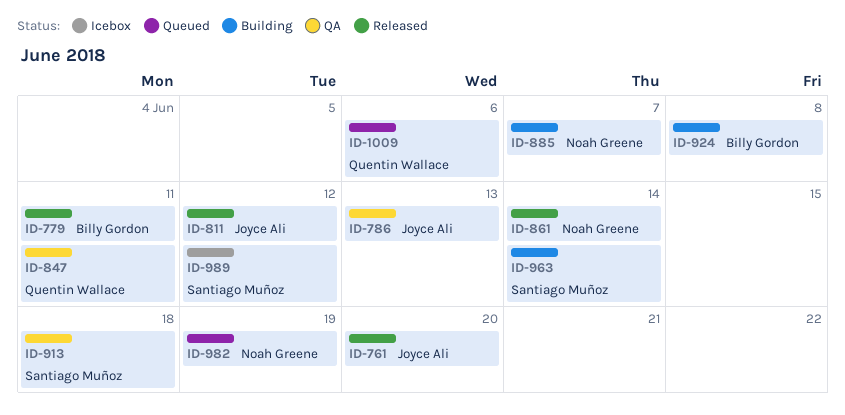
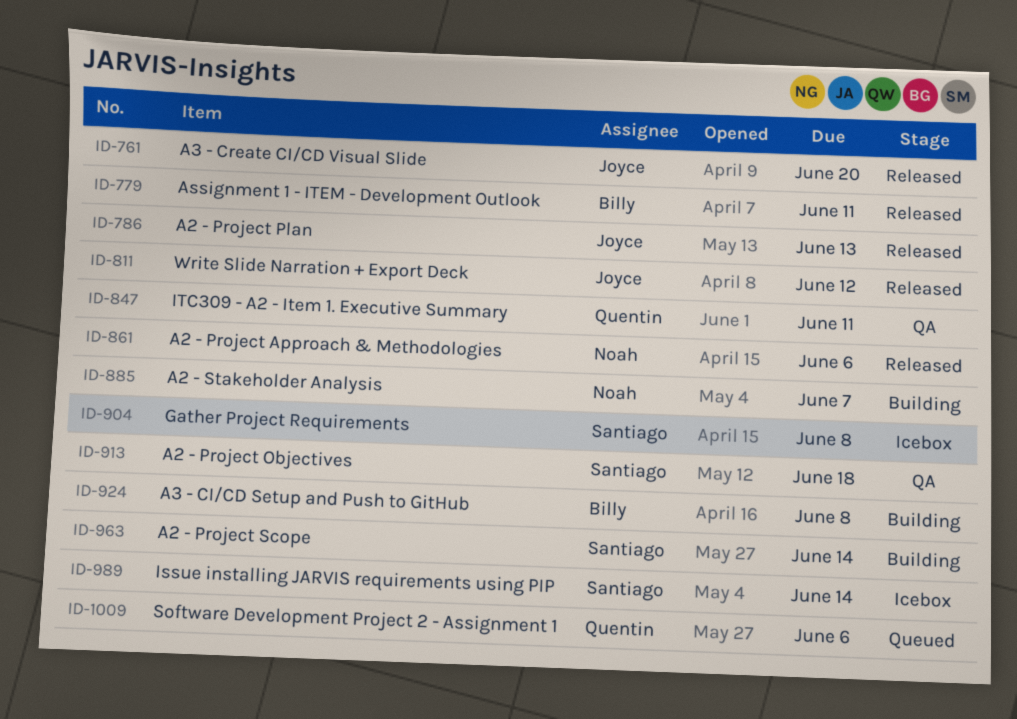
ID-786, status: QA -> Released
ID-861, due: Jun 14 -> Jun 6
ID-904: none -> present
ID-982: present -> none
ID-989, due: Jun 12 -> Jun 14

